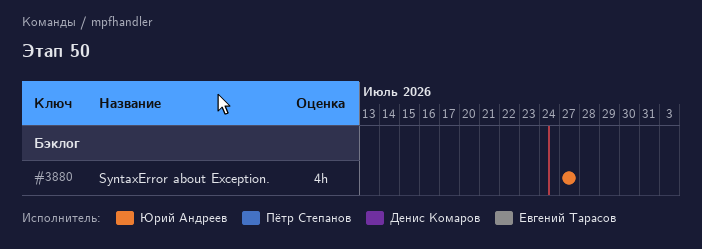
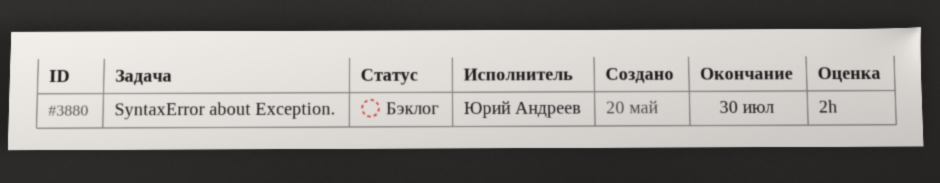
#3880, estimate: 4h -> 2h
#3880, due: Jul 27 -> Jul 30

